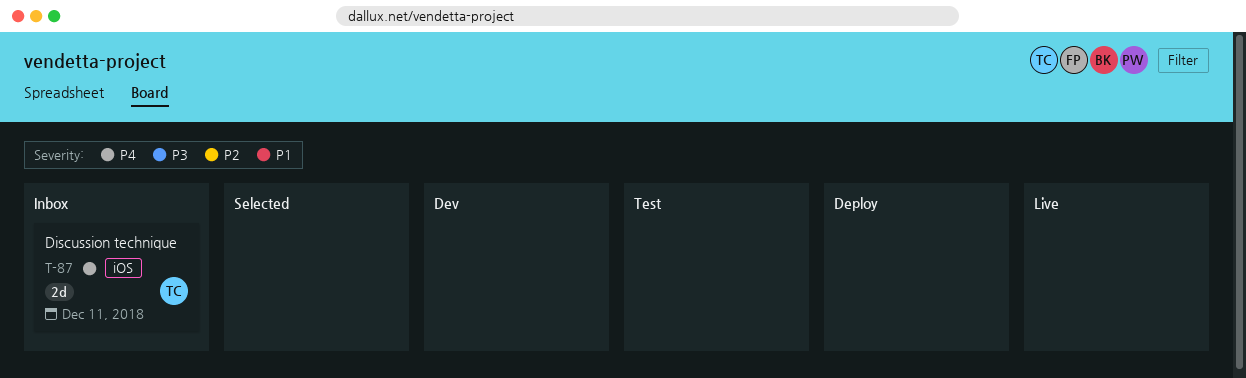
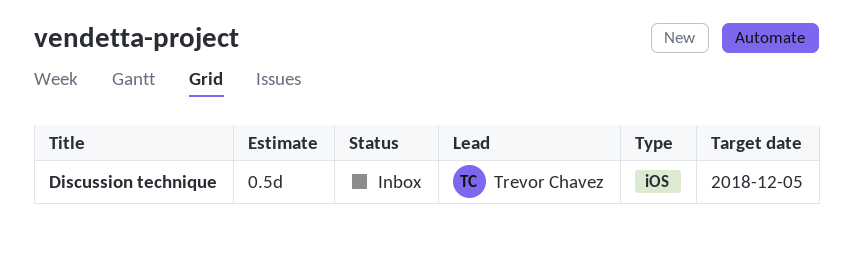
Discussion technique, estimate: 2d -> 0.5d
Discussion technique, due: Dec 11 -> Dec 5

